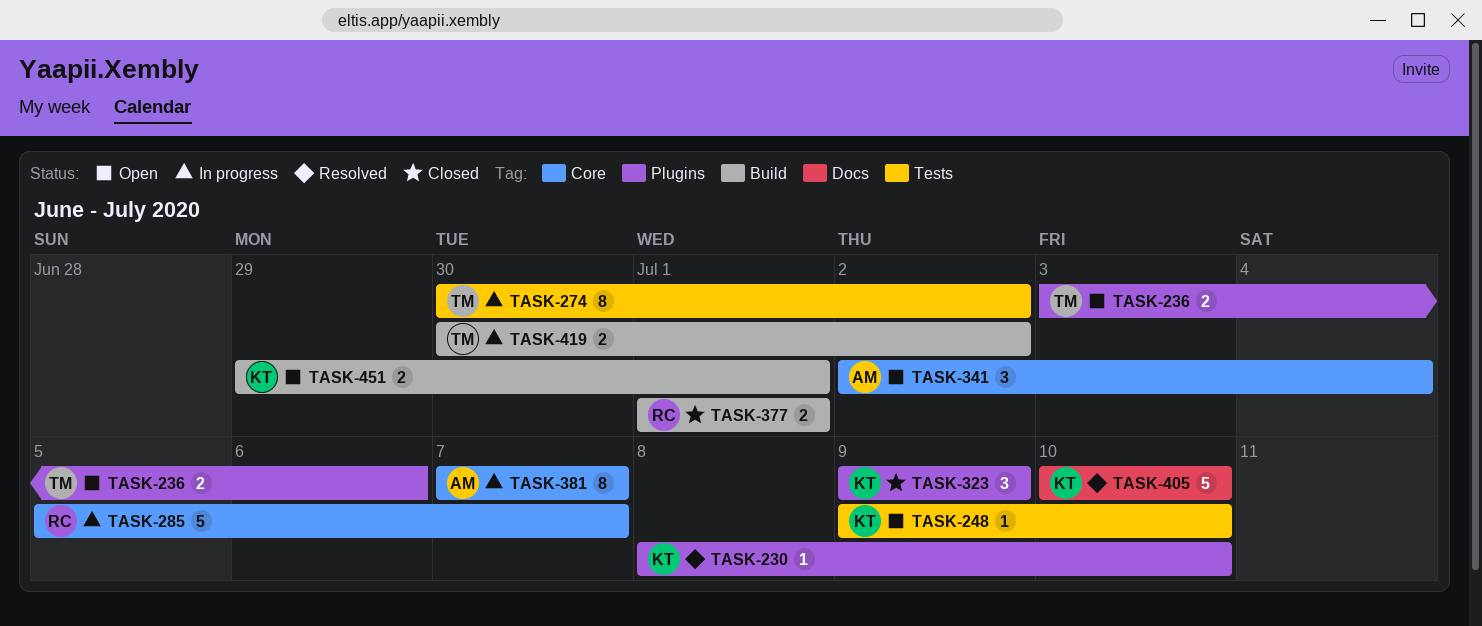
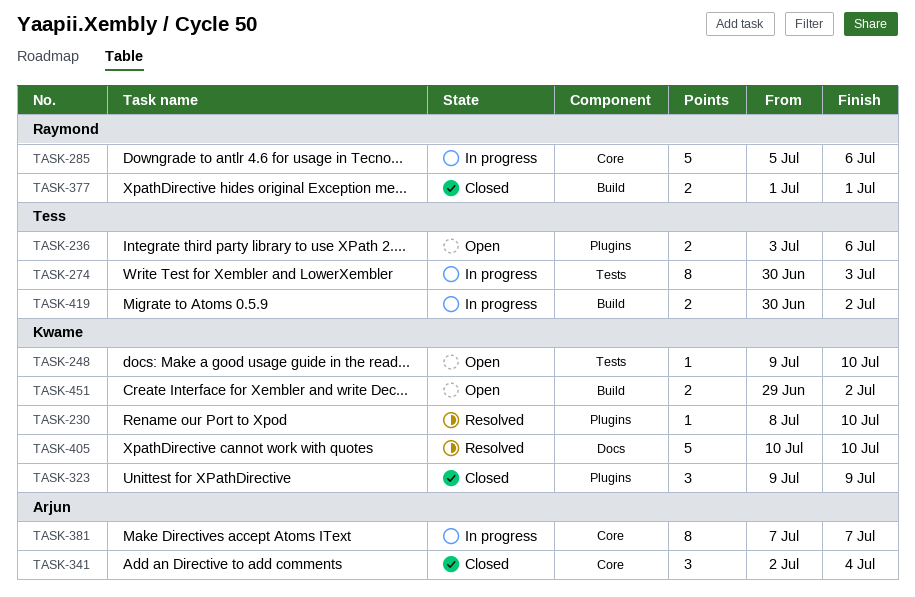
TASK-274, due: Jul 2 -> Jul 3
TASK-285, due: Jul 7 -> Jul 6
TASK-341, status: Open -> Closed
TASK-451, due: Jul 1 -> Jul 2

